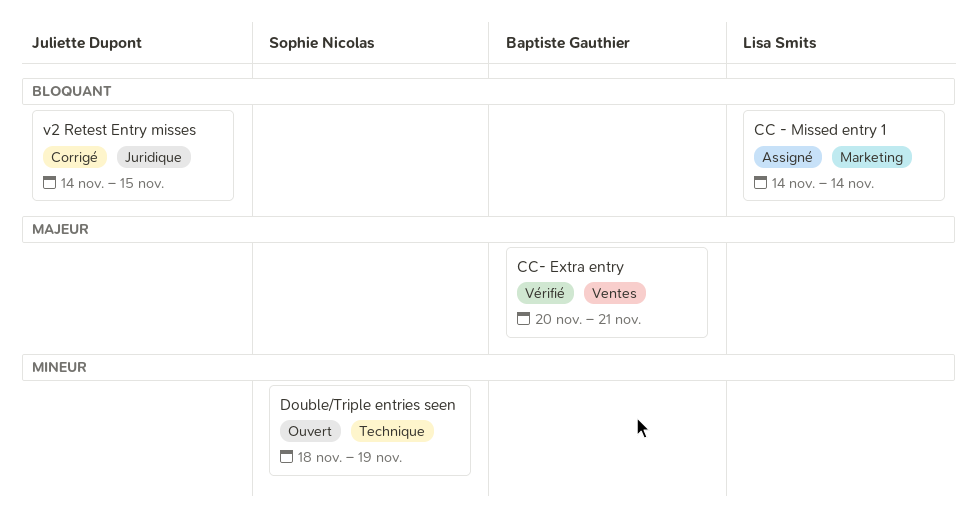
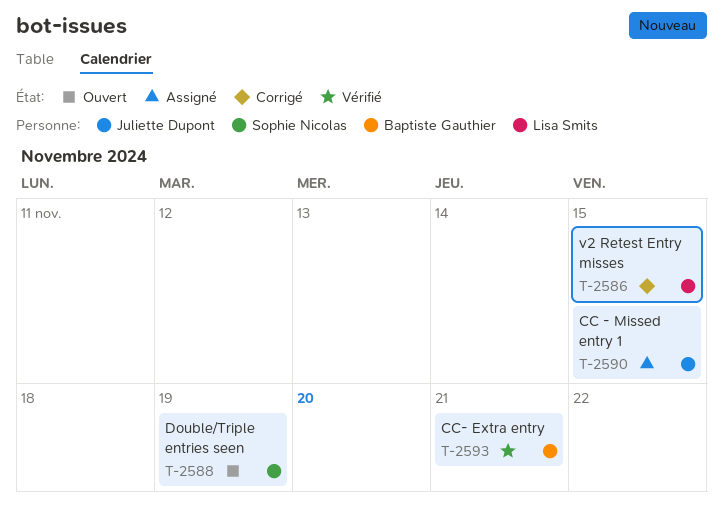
CC - Missed entry 1, owner: Lisa Smits -> Juliette Dupont
CC - Missed entry 1, due: Nov 14 -> Nov 15
v2 Retest Entry misses, owner: Juliette Dupont -> Lisa Smits

